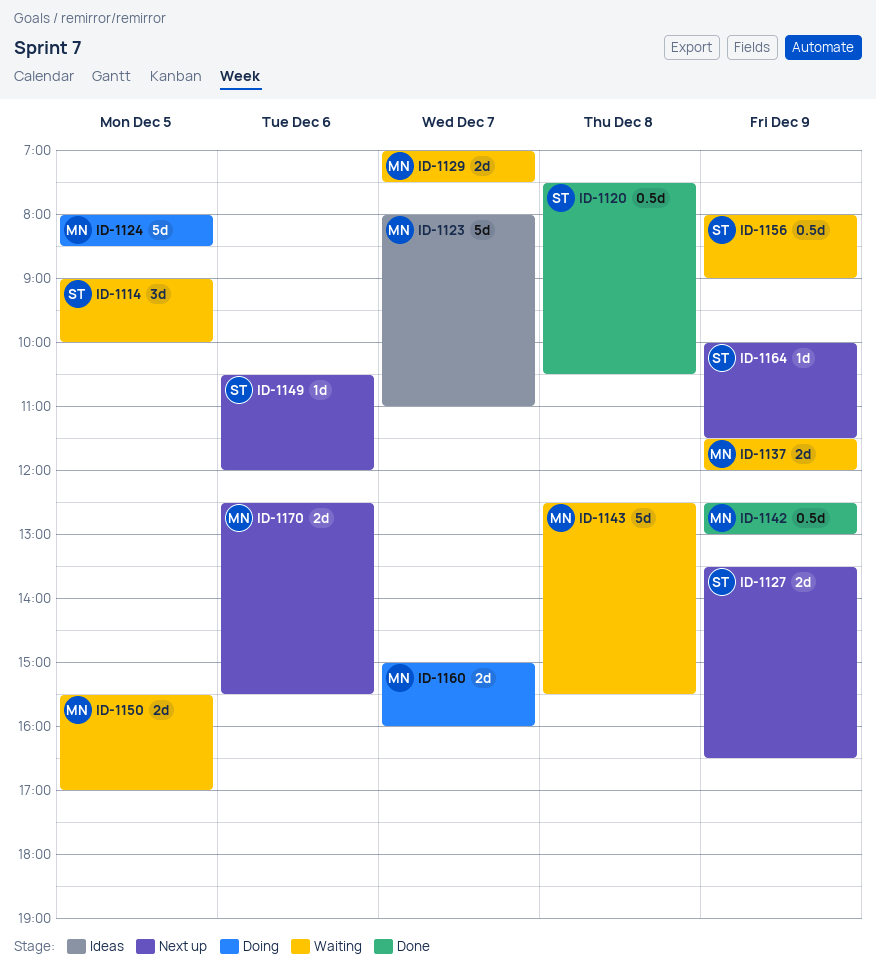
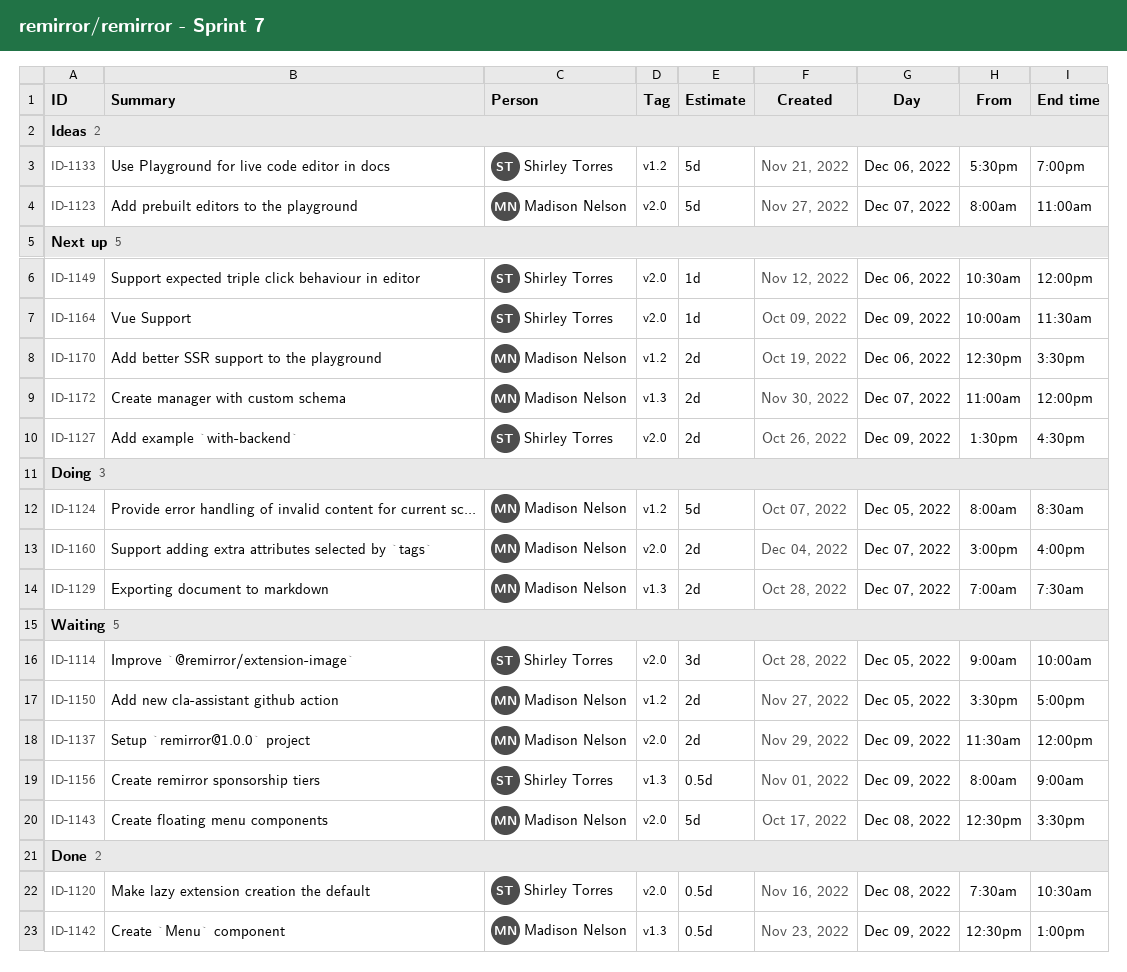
ID-1129, status: Waiting -> Doing
ID-1133: none -> present
ID-1172: none -> present

